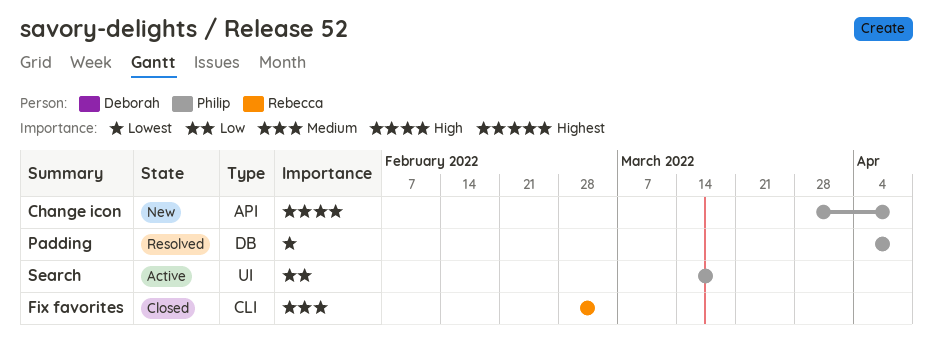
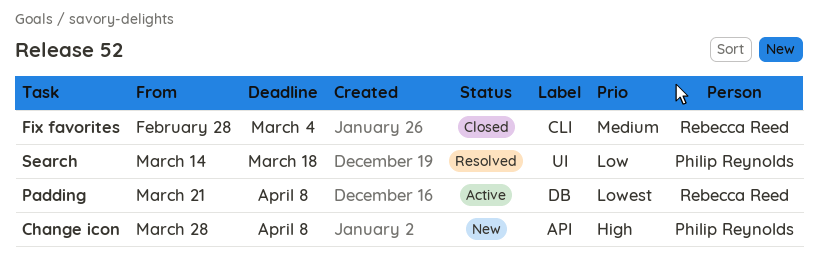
Padding, status: Resolved -> Active
Padding, owner: Philip Reynolds -> Rebecca Reed
Padding, start: Apr 4 -> Mar 21
Search, status: Active -> Resolved

